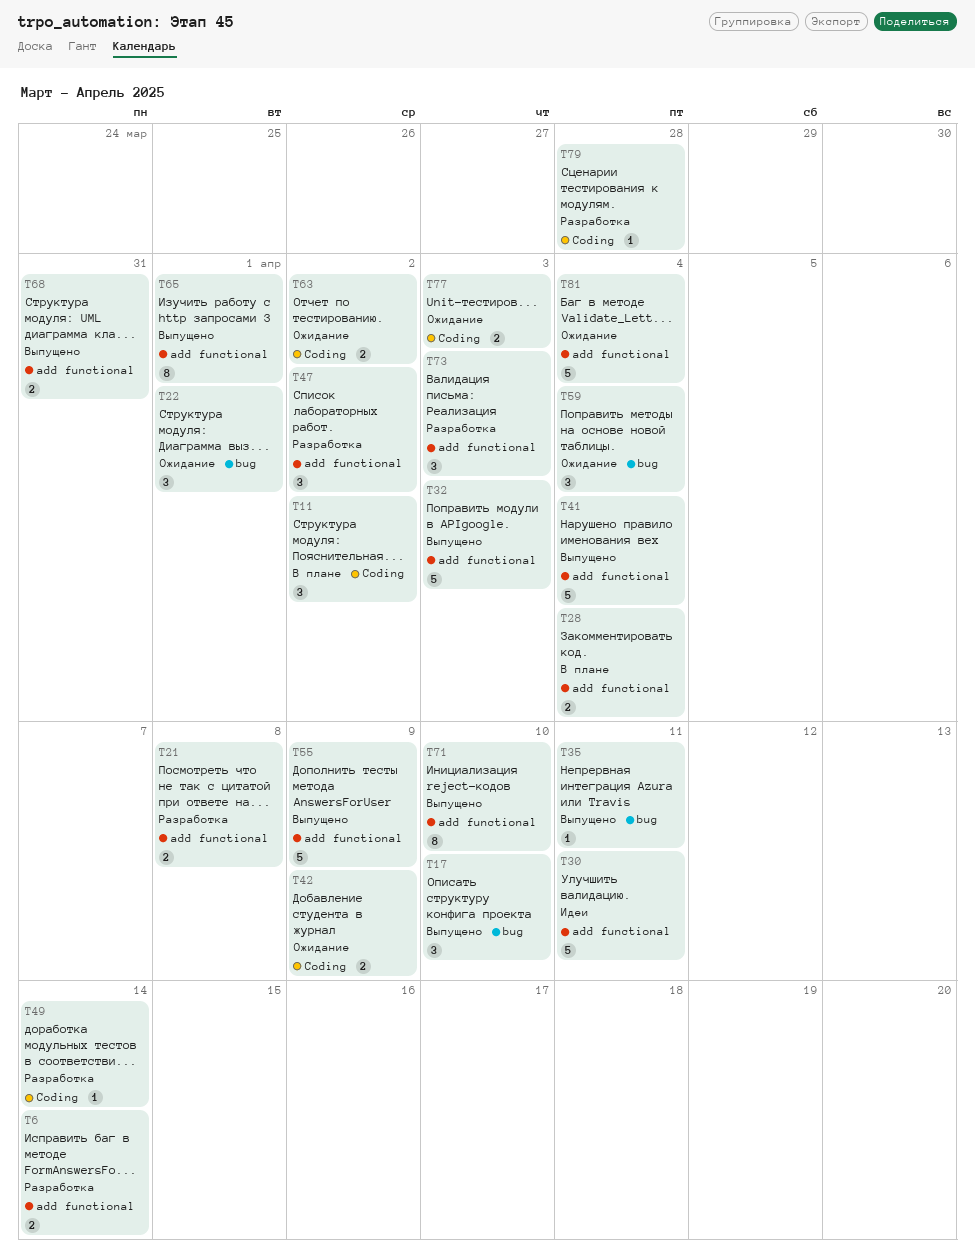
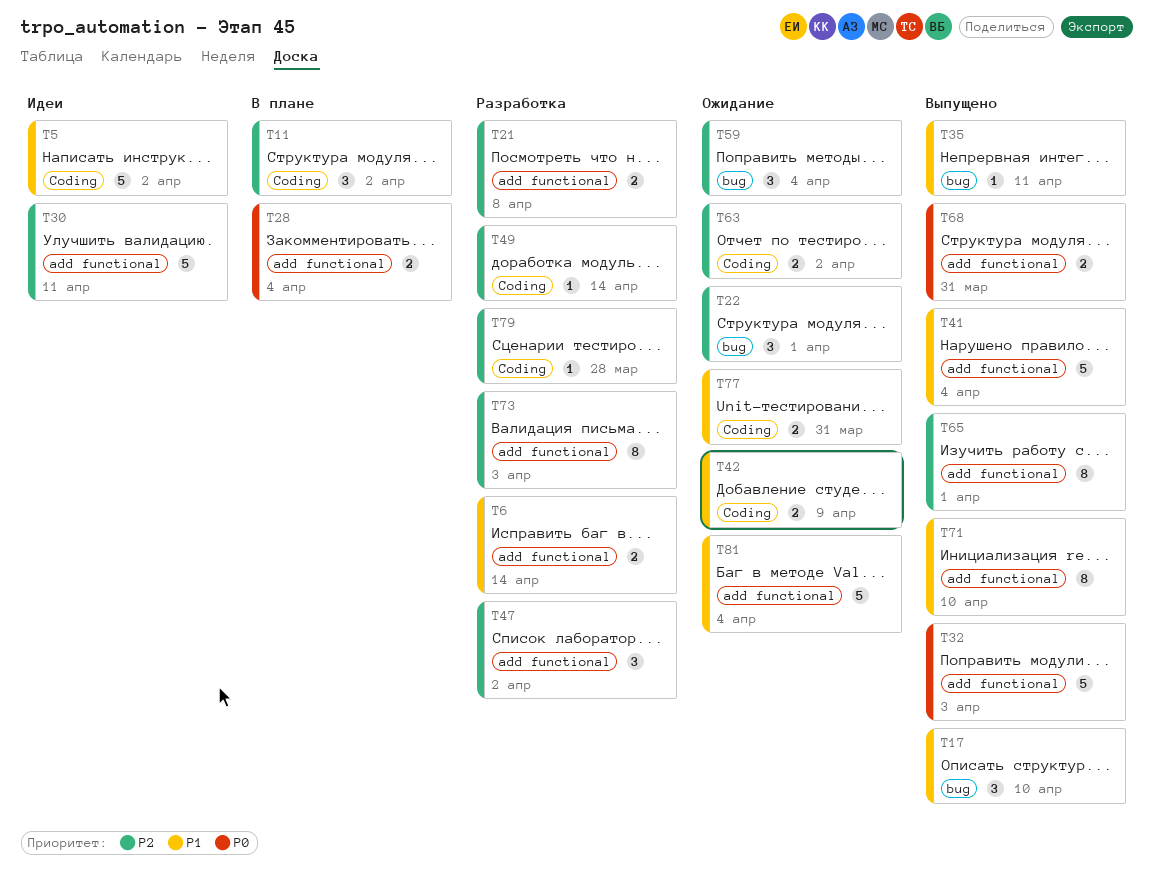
T5: none -> present
T55: present -> none
T73, estimate: 3 -> 8
T77, due: Apr 3 -> Mar 31

